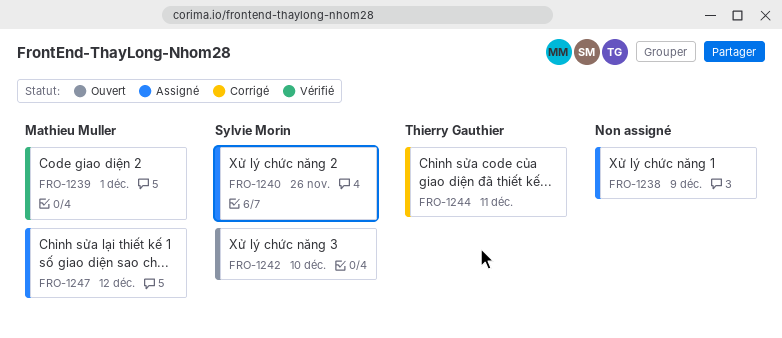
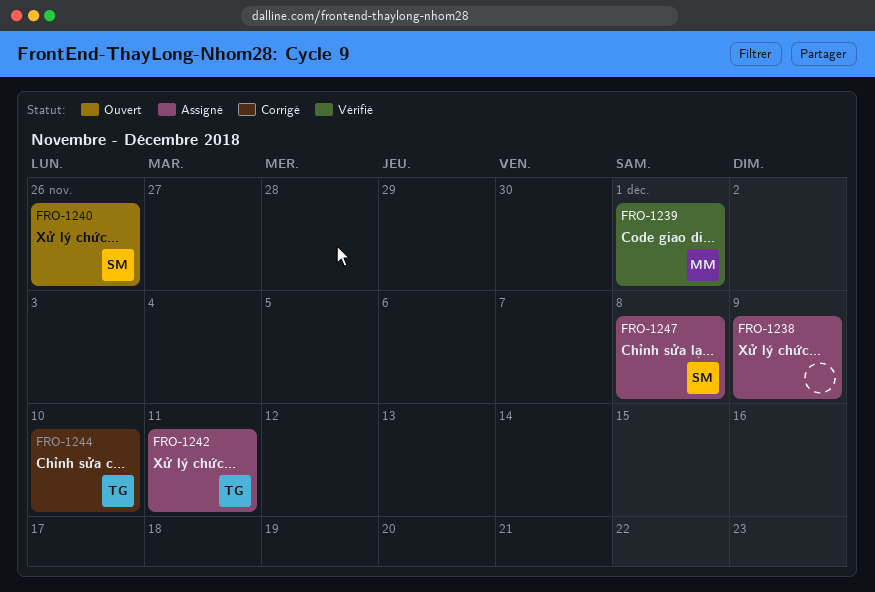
FRO-1240, status: Assigné -> Ouvert
FRO-1242, status: Ouvert -> Assigné
FRO-1242, owner: Sylvie Morin -> Thierry Gauthier
FRO-1242, due: Dec 10 -> Dec 11
FRO-1244, due: Dec 11 -> Dec 10
FRO-1247, owner: Mathieu Muller -> Sylvie Morin
FRO-1247, due: Dec 12 -> Dec 8

